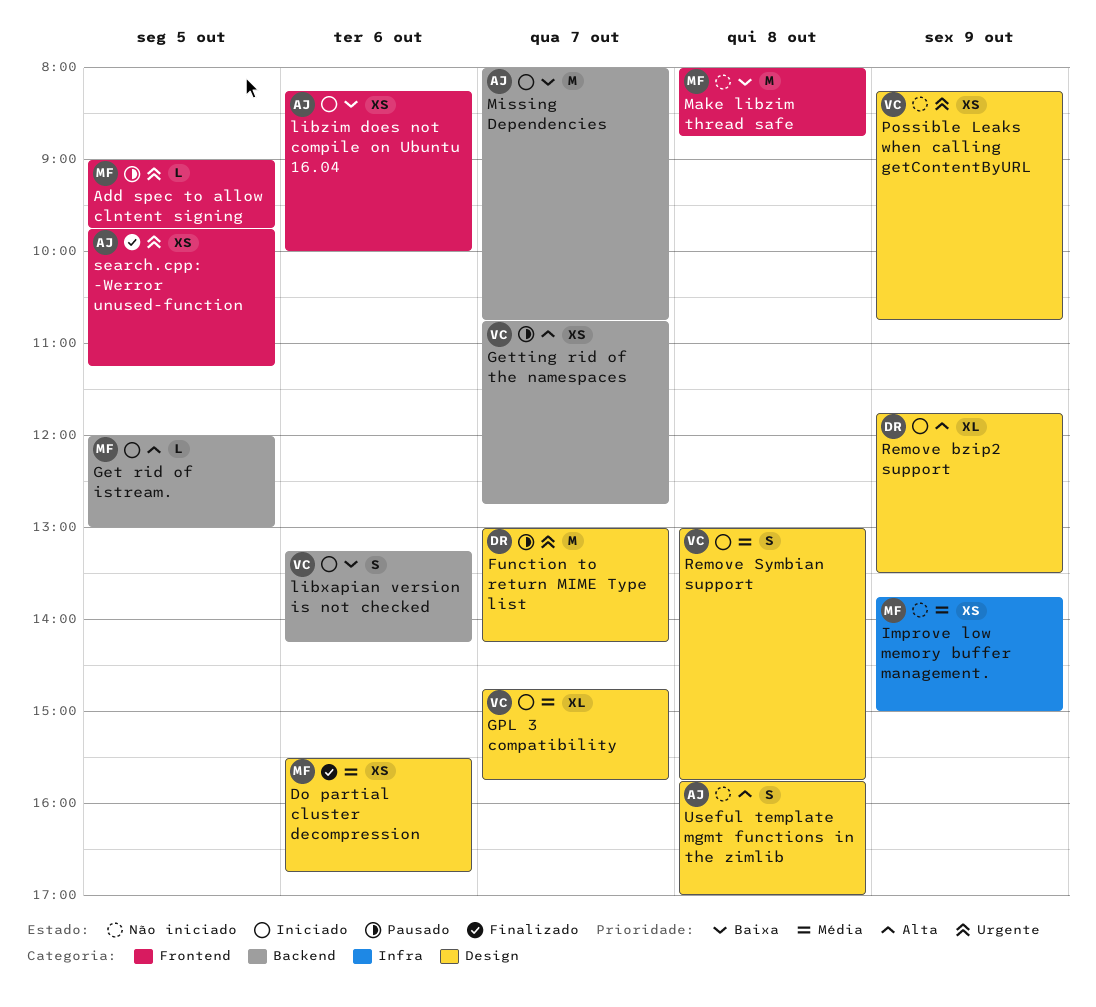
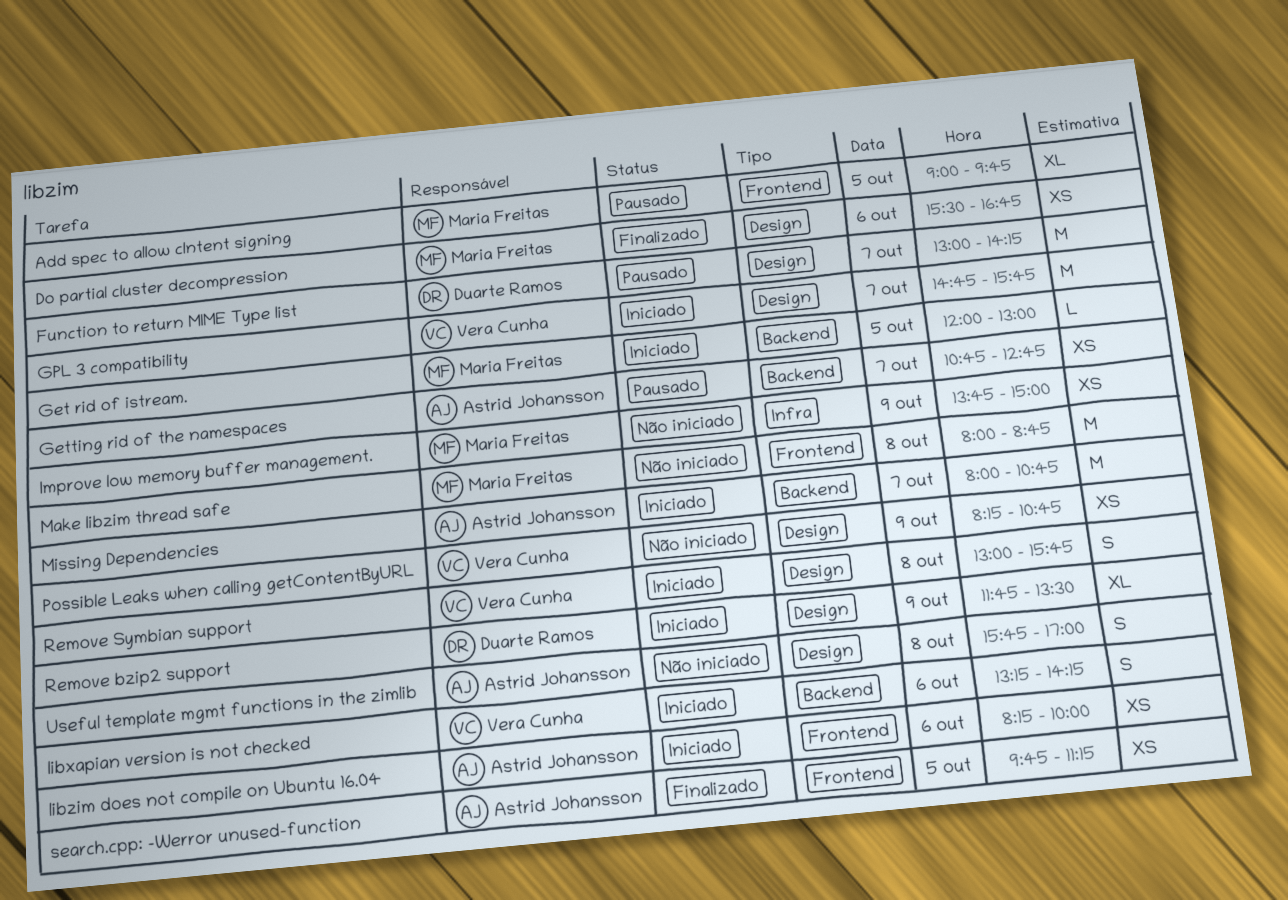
Add spec to allow clntent signing, estimate: L -> XL
Getting rid of the namespaces, owner: Vera Cunha -> Astrid Johansson
GPL 3 compatibility, estimate: XL -> M

